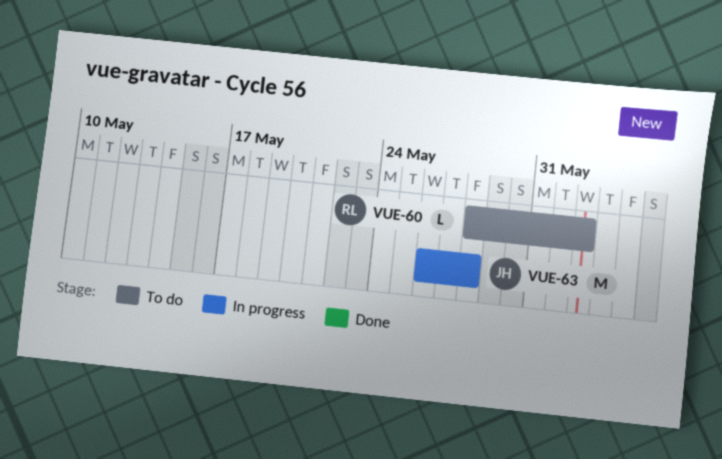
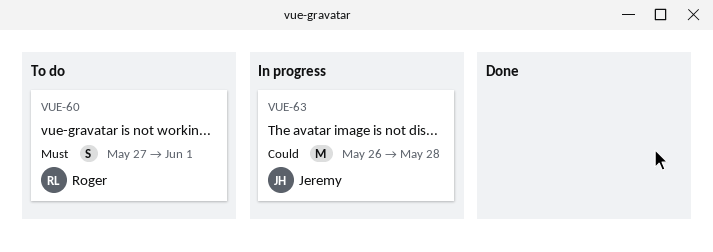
VUE-60, estimate: L -> S
VUE-60, start: May 28 -> May 27
VUE-60, due: Jun 2 -> Jun 1

